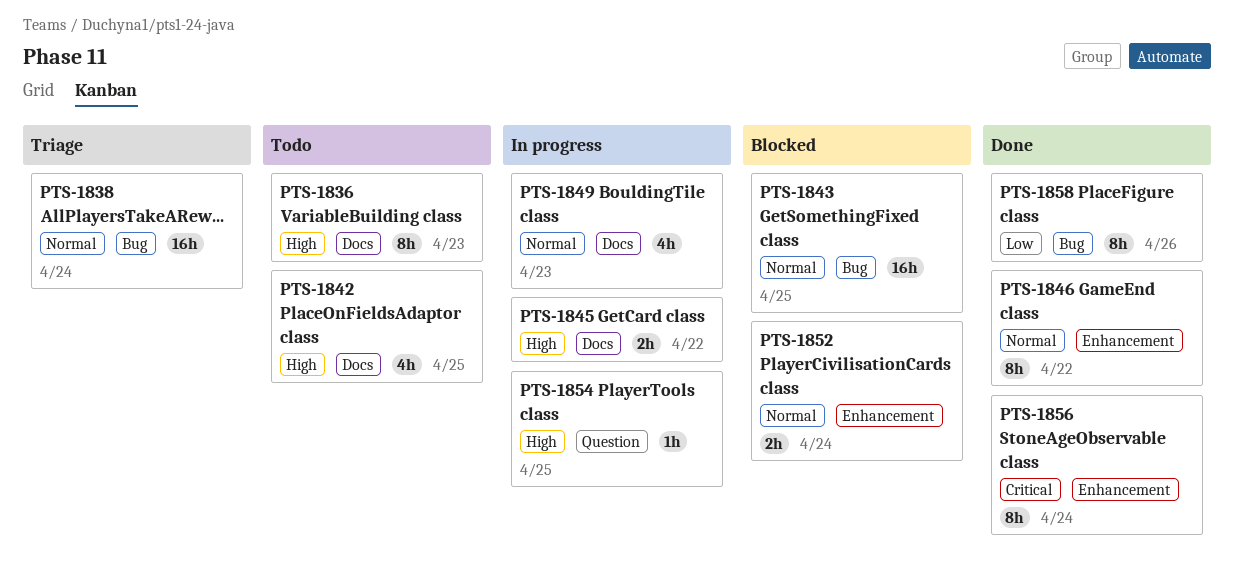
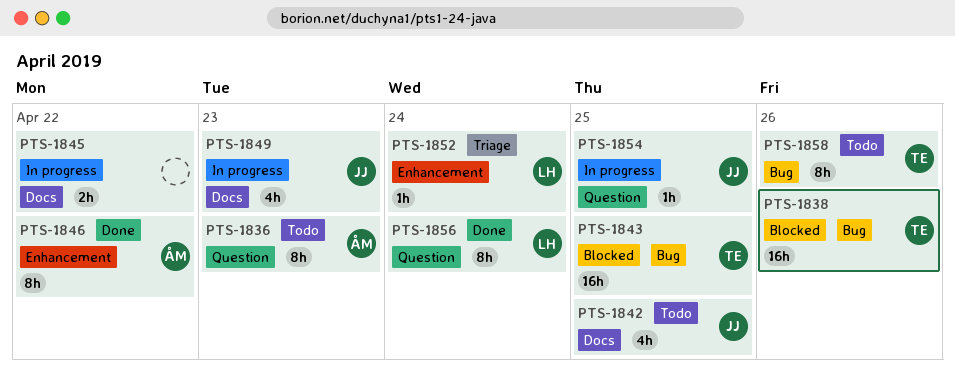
PTS-1836, label: Docs -> Question
PTS-1838, status: Triage -> Blocked
PTS-1838, due: Apr 24 -> Apr 26
PTS-1852, status: Blocked -> Triage
PTS-1852, estimate: 2h -> 1h
PTS-1856, label: Enhancement -> Question
PTS-1858, status: Done -> Todo

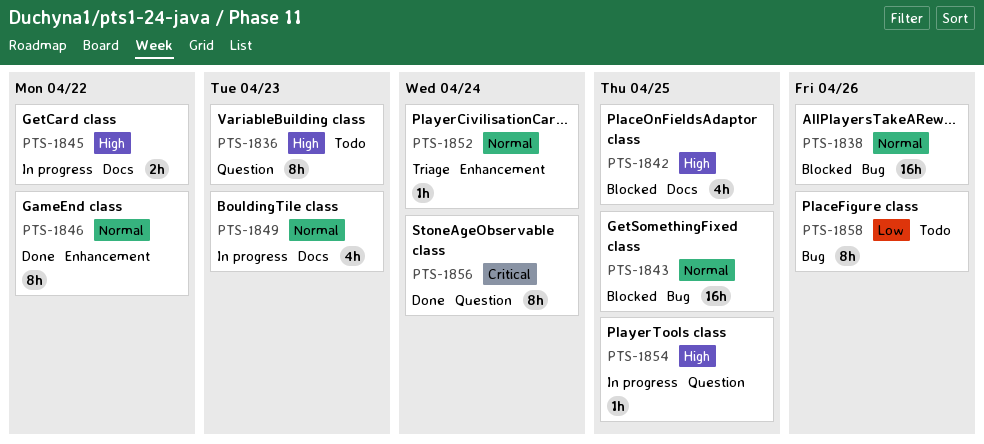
PTS-1842, status: Todo -> Blocked

